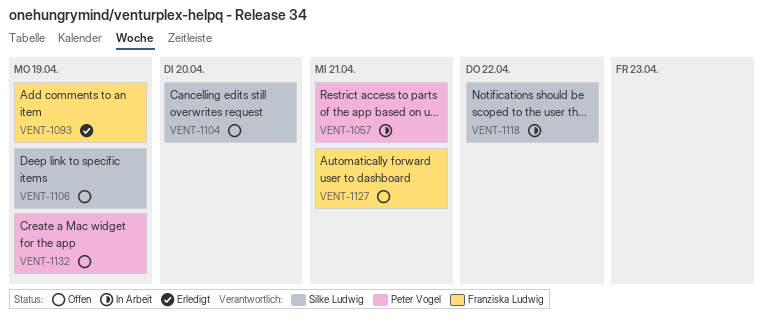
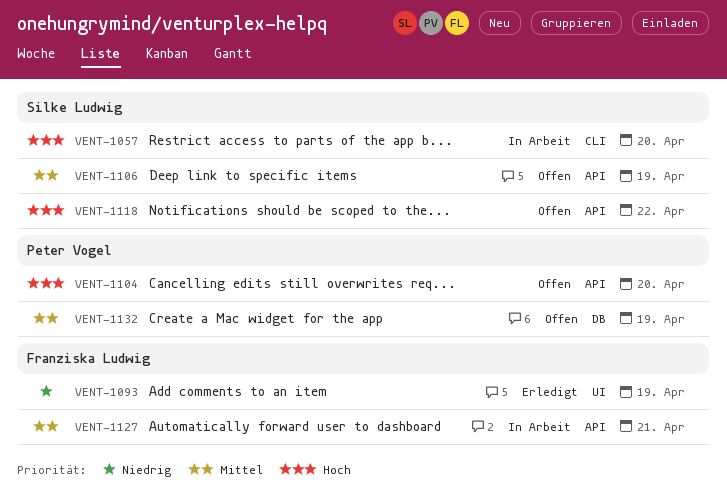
VENT-1057, owner: Peter Vogel -> Silke Ludwig
VENT-1057, due: Apr 21 -> Apr 20
VENT-1104, owner: Silke Ludwig -> Peter Vogel
VENT-1118, status: In Arbeit -> Offen
VENT-1127, status: Offen -> In Arbeit

